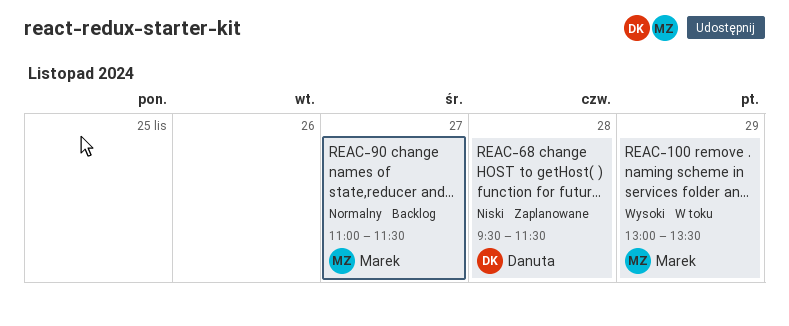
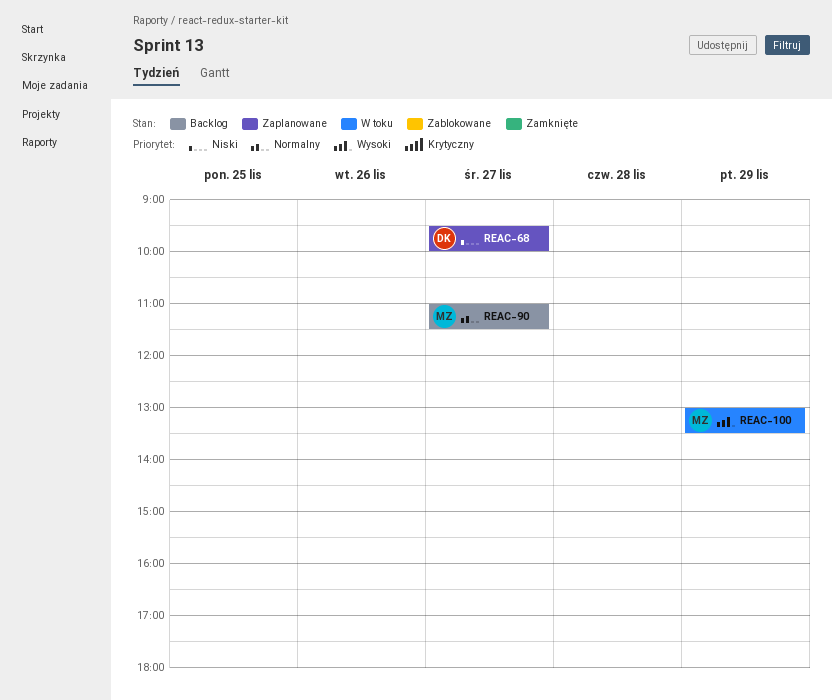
REAC-68, day: Nov 28 -> Nov 27
REAC-68, ends: 11:30 -> 10:00

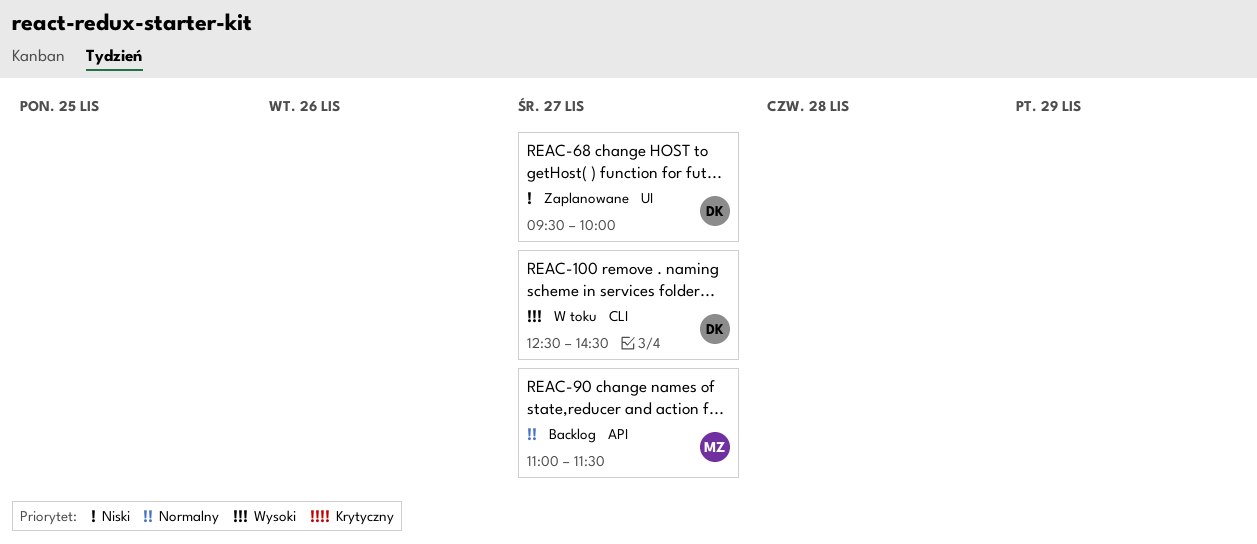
REAC-100, owner: MZ -> DK
REAC-100, day: Nov 29 -> Nov 27
REAC-100, begins: 13:00 -> 12:30
REAC-100, ends: 13:30 -> 14:30

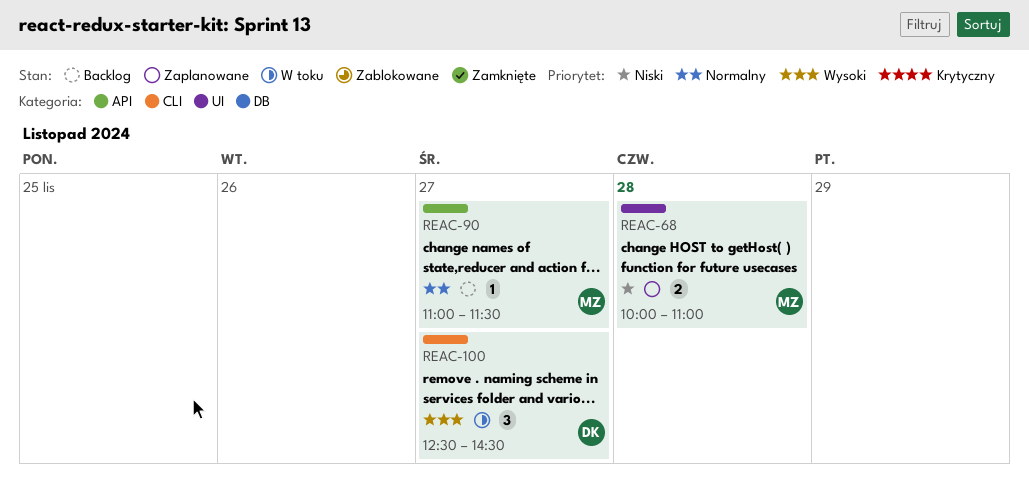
REAC-68, owner: DK -> MZ
REAC-68, day: Nov 27 -> Nov 28
REAC-68, begins: 09:30 -> 10:00
REAC-68, ends: 10:00 -> 11:00

